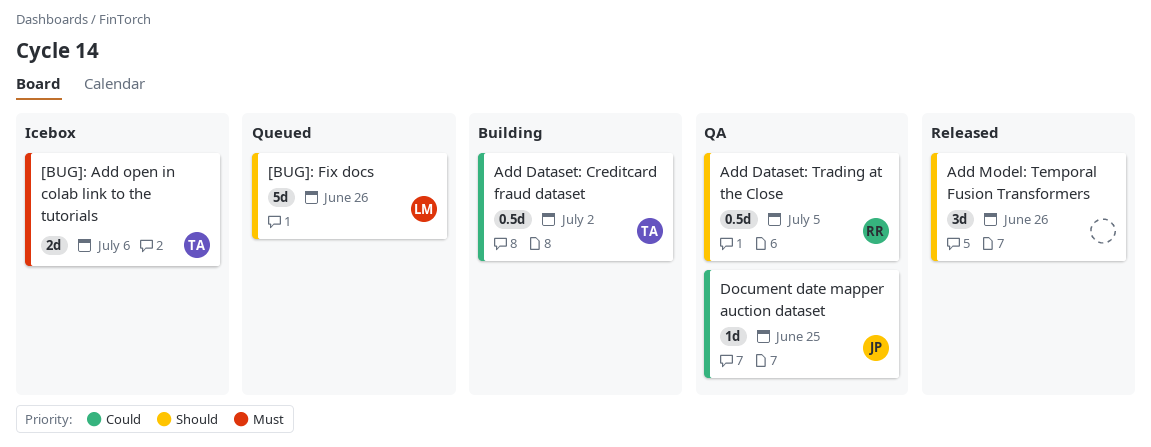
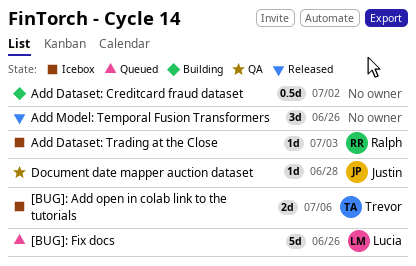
Add Dataset: Creditcard fraud dataset, owner: Trevor -> none
Add Dataset: Trading at the Close, status: QA -> Icebox
Add Dataset: Trading at the Close, estimate: 0.5d -> 1d
Add Dataset: Trading at the Close, due: Jul 5 -> Jul 3
Document date mapper auction dataset, due: Jun 25 -> Jun 28

